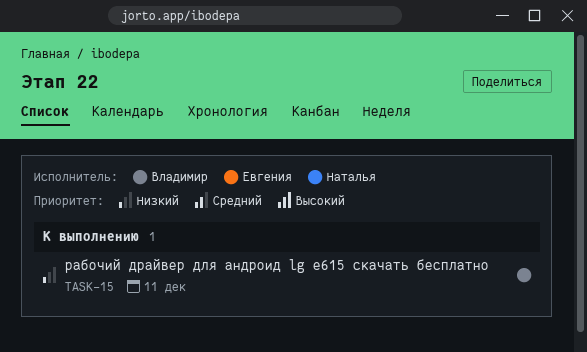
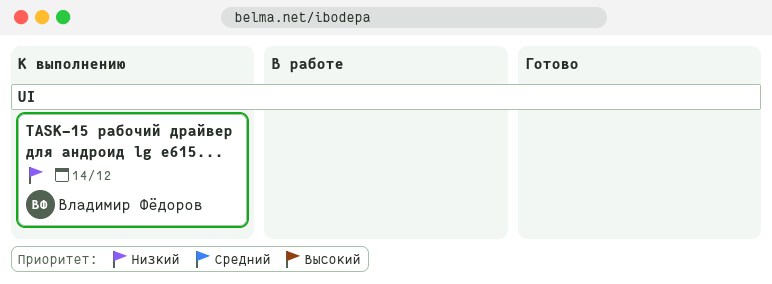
TASK-15, due: Dec 11 -> Dec 14

